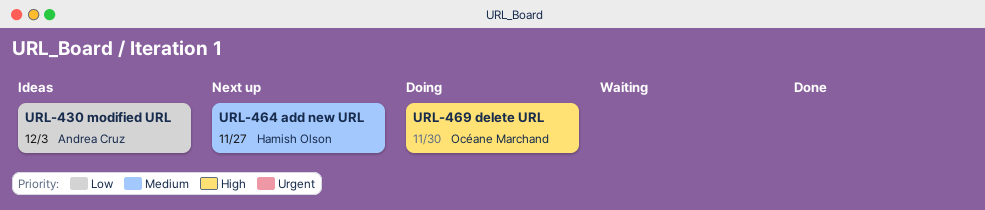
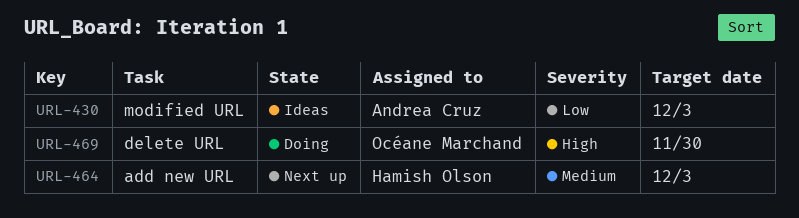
URL-464, due: Nov 27 -> Dec 3

